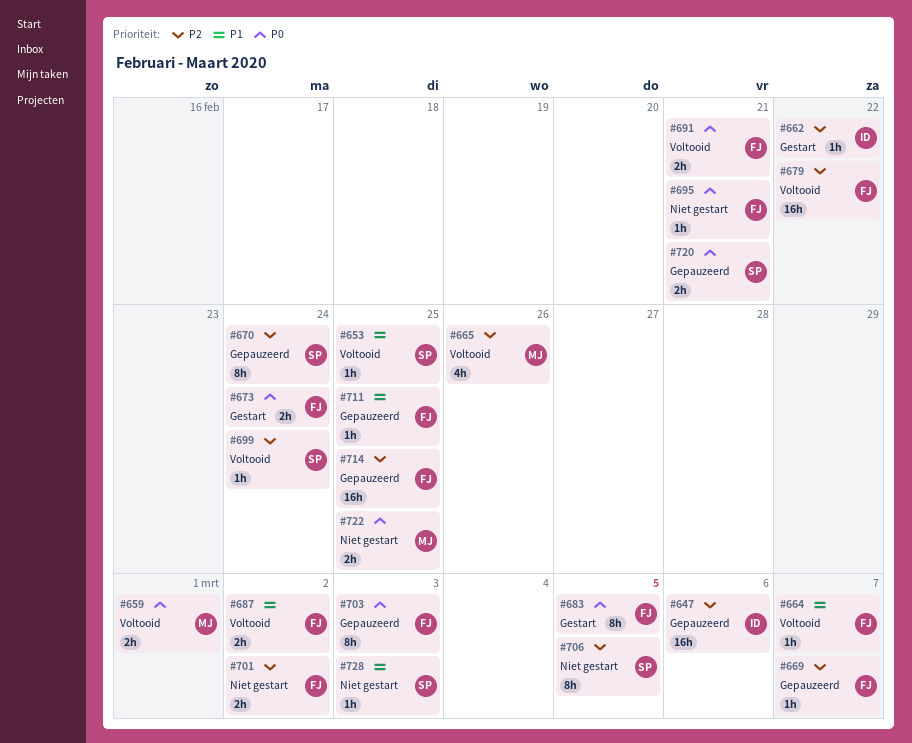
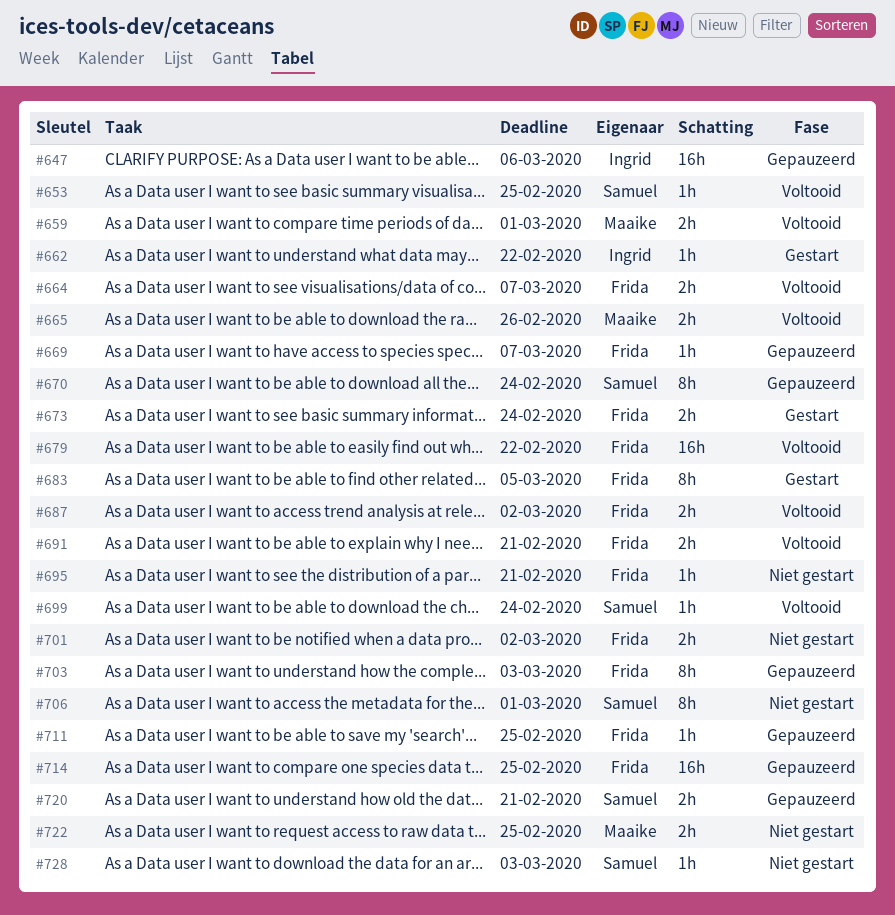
#664, estimate: 1h -> 2h
#665, estimate: 4h -> 2h
#706, due: Mar 5 -> Mar 1

